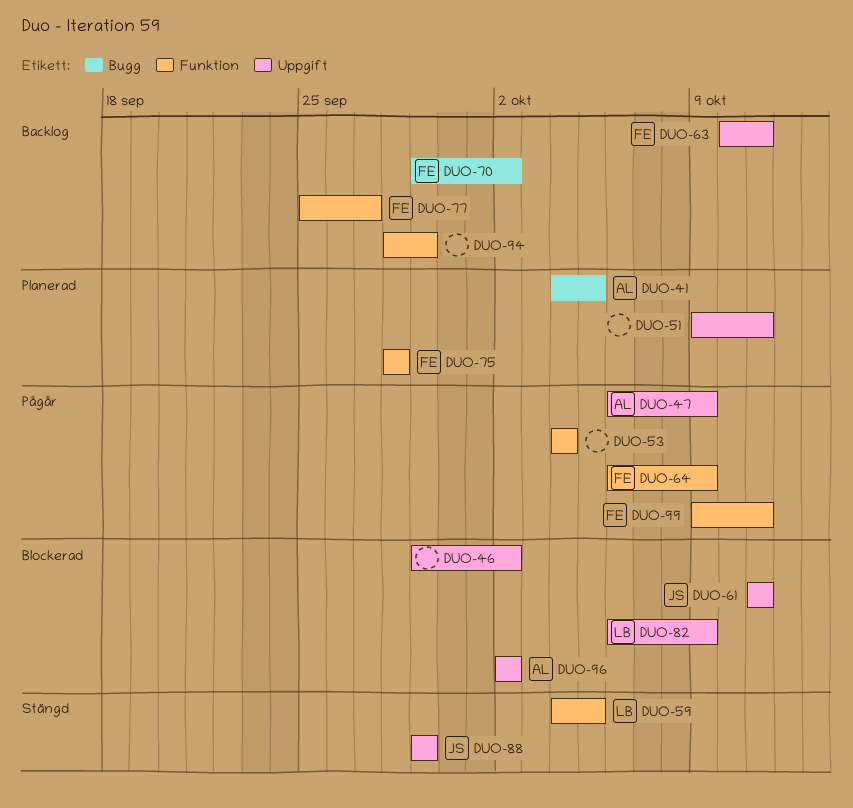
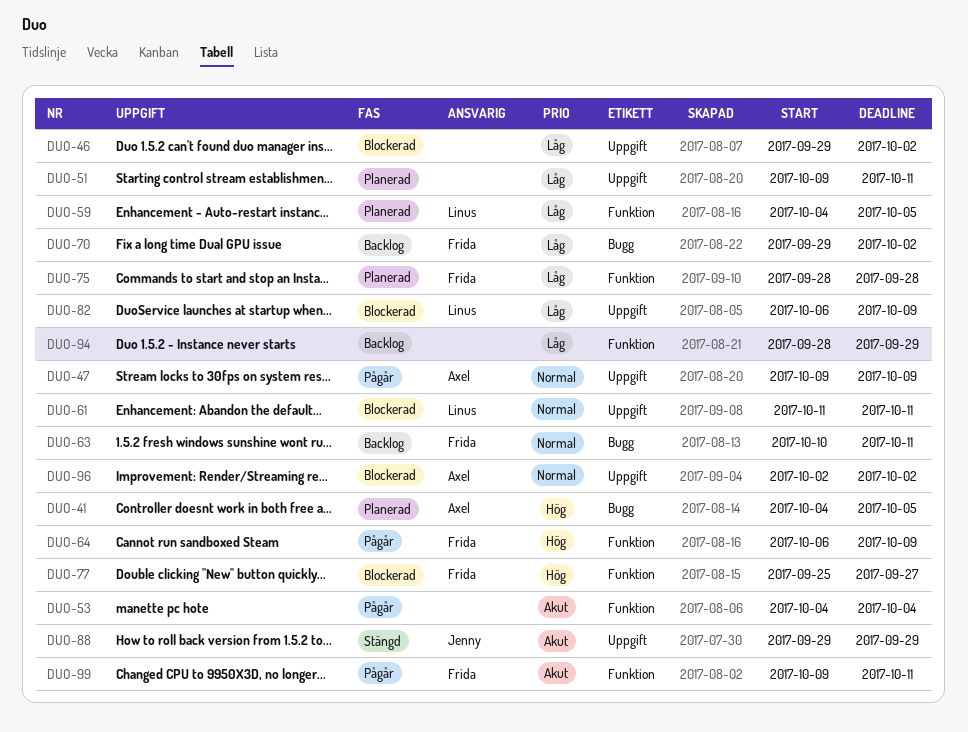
DUO-47, start: Oct 6 -> Oct 9
DUO-59, status: Stängd -> Planerad
DUO-61, owner: Jenny -> Linus
DUO-63, label: Uppgift -> Bugg
DUO-77, status: Backlog -> Blockerad

